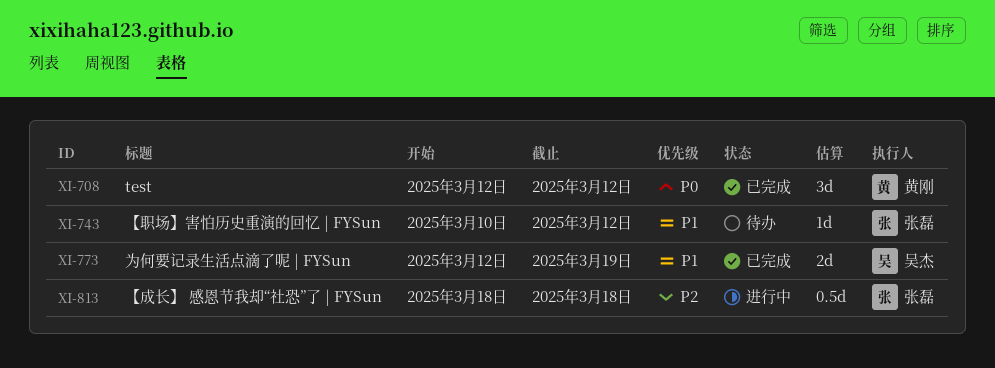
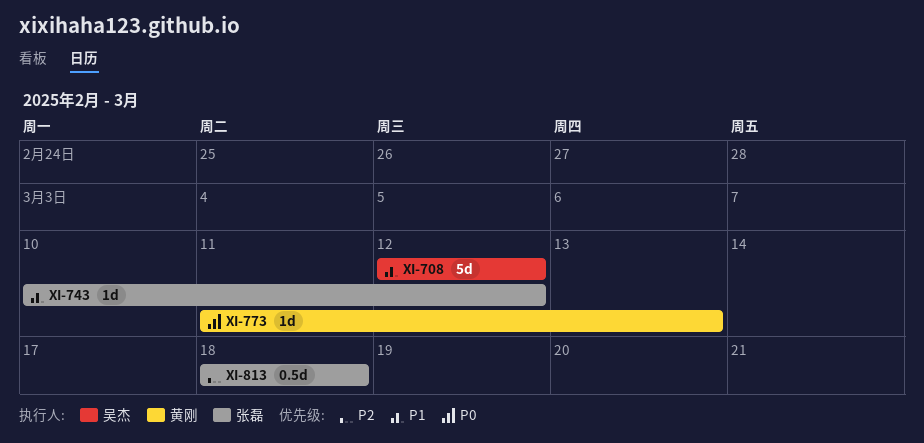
XI-708, owner: 黄刚 -> 吴杰
XI-708, priority: P0 -> P1
XI-708, estimate: 3d -> 5d
XI-773, owner: 吴杰 -> 黄刚
XI-773, priority: P1 -> P0
XI-773, estimate: 2d -> 1d
XI-773, start: Mar 12 -> Mar 11
XI-773, due: Mar 19 -> Mar 13

